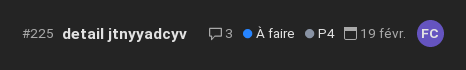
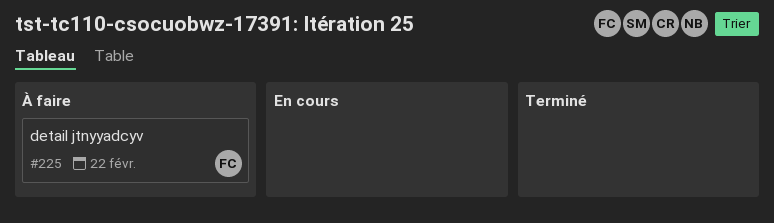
#225, due: Feb 19 -> Feb 22

